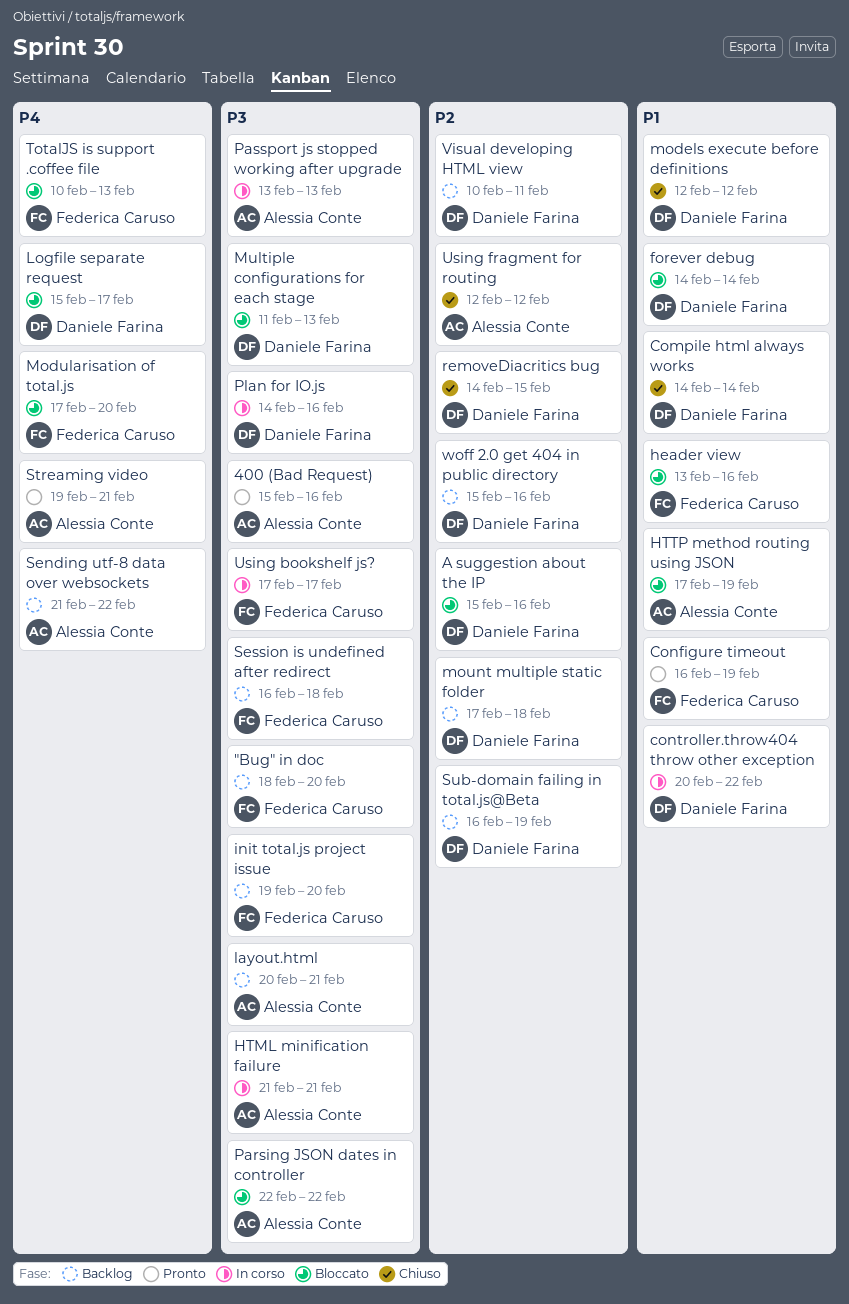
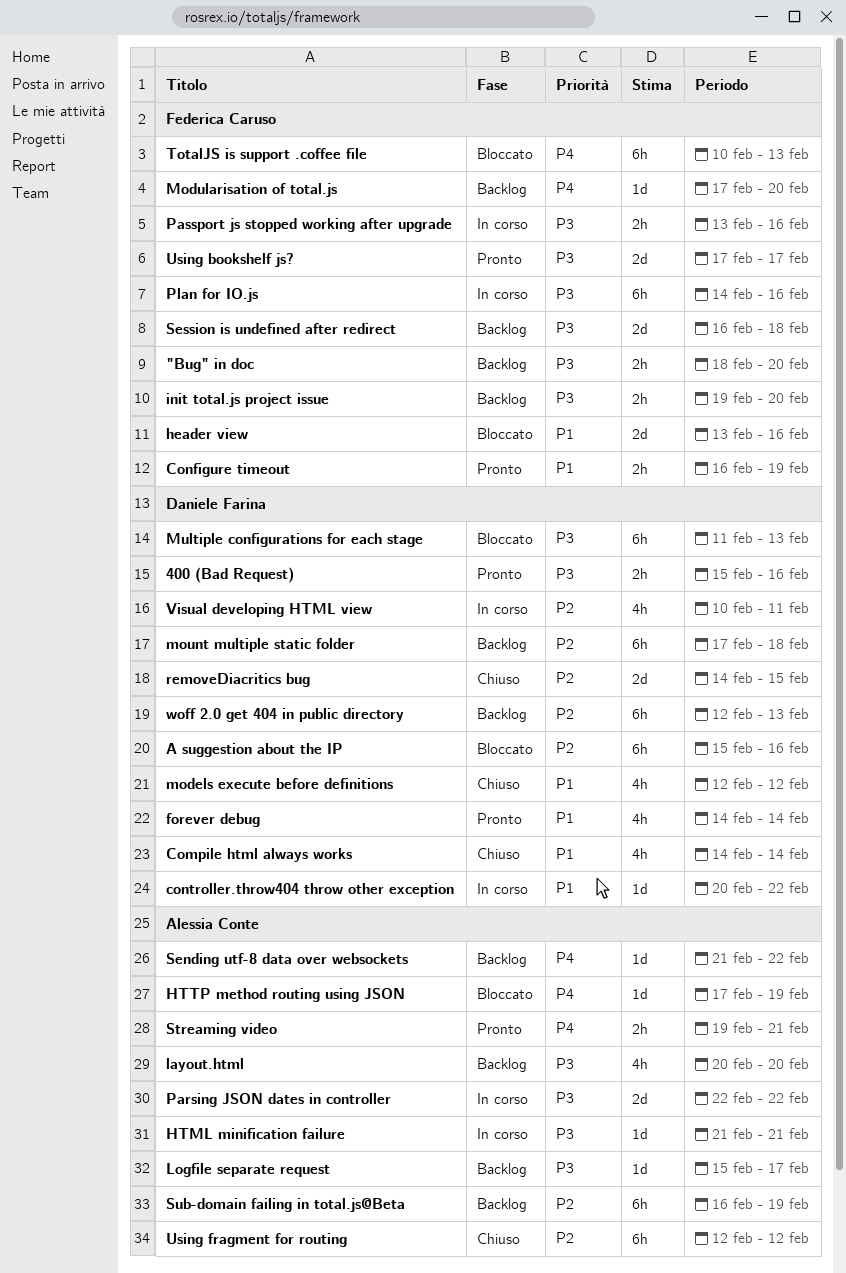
400 (Bad Request), owner: Alessia Conte -> Daniele Farina
forever debug, status: Bloccato -> Pronto
HTTP method routing using JSON, priority: P1 -> P4
layout.html, due: Feb 21 -> Feb 20
Logfile separate request, status: Bloccato -> Backlog
Logfile separate request, owner: Daniele Farina -> Alessia Conte
Logfile separate request, priority: P4 -> P3
Modularisation of total.js, status: Bloccato -> Backlog
Parsing JSON dates in controller, status: Bloccato -> In corso
Passport js stopped working after upgrade, owner: Alessia Conte -> Federica Caruso
Passport js stopped working after upgrade, due: Feb 13 -> Feb 16
Plan for IO.js, owner: Daniele Farina -> Federica Caruso
Sub-domain failing in total.js@Beta, owner: Daniele Farina -> Alessia Conte
Using bookshelf js?, status: In corso -> Pronto
Visual developing HTML view, status: Backlog -> In corso
woff 2.0 get 404 in public directory, start: Feb 15 -> Feb 12
woff 2.0 get 404 in public directory, due: Feb 16 -> Feb 13

